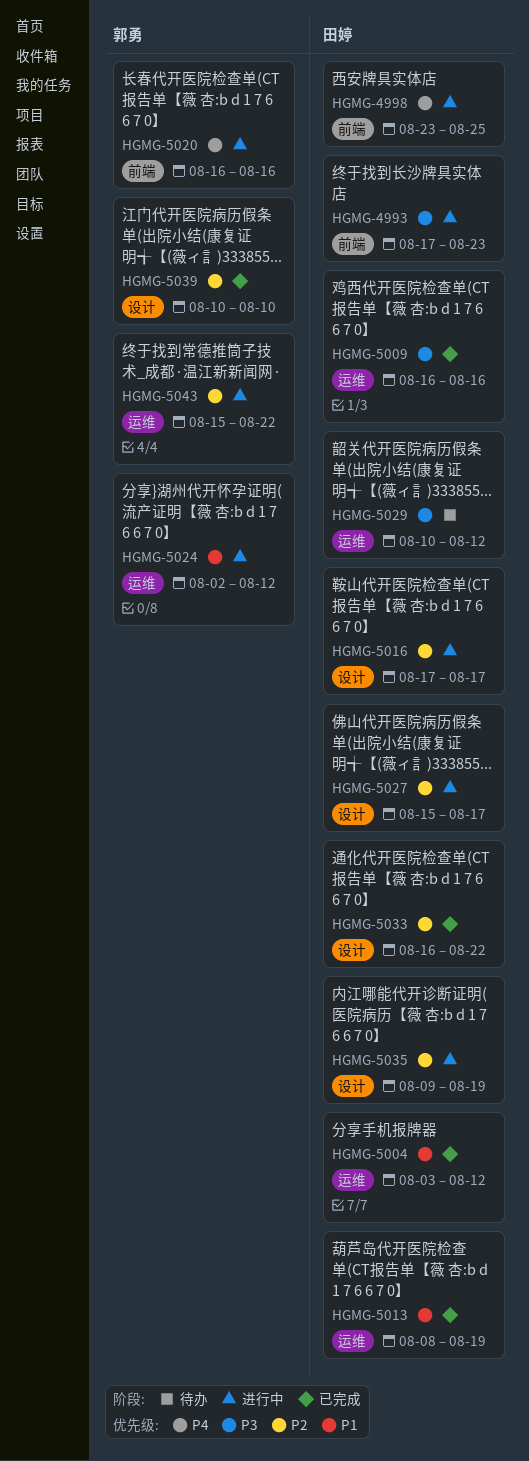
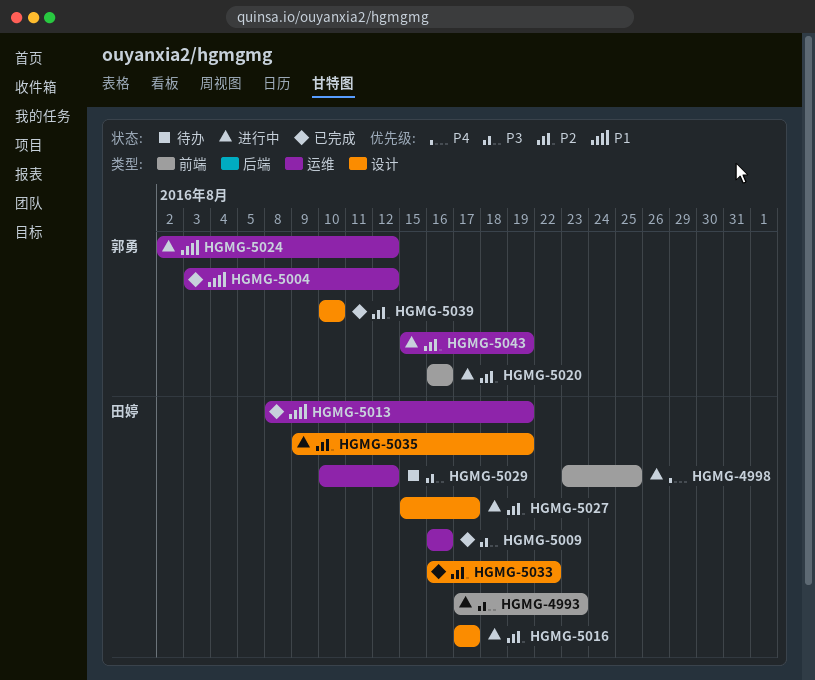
HGMG-5004, owner: 田婷 -> 郭勇
HGMG-5020, priority: P4 -> P2
HGMG-5043, due: Aug 22 -> Aug 19

